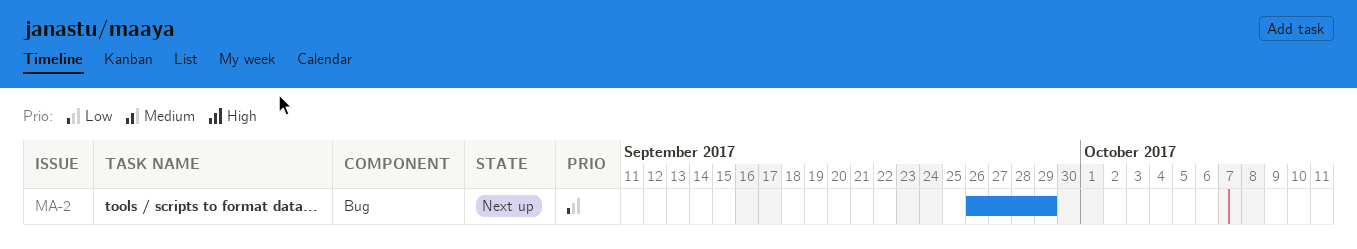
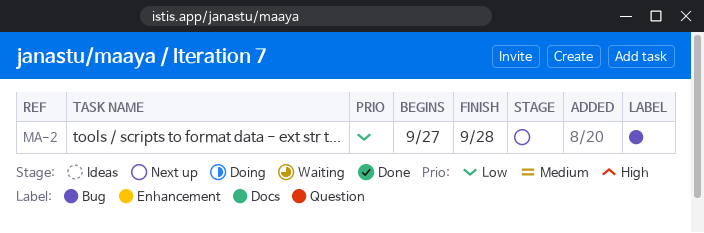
MA-2, start: Sep 26 -> Sep 27
MA-2, due: Sep 29 -> Sep 28

